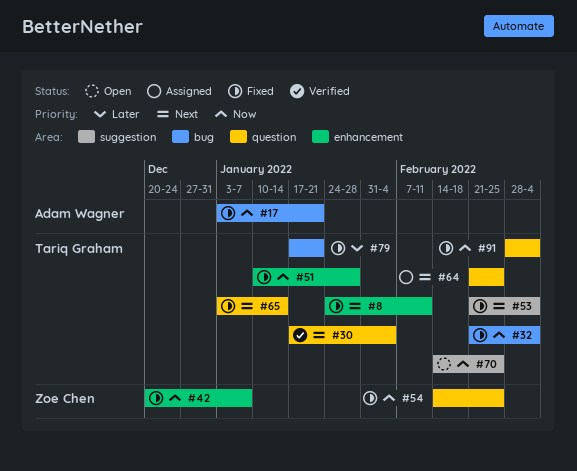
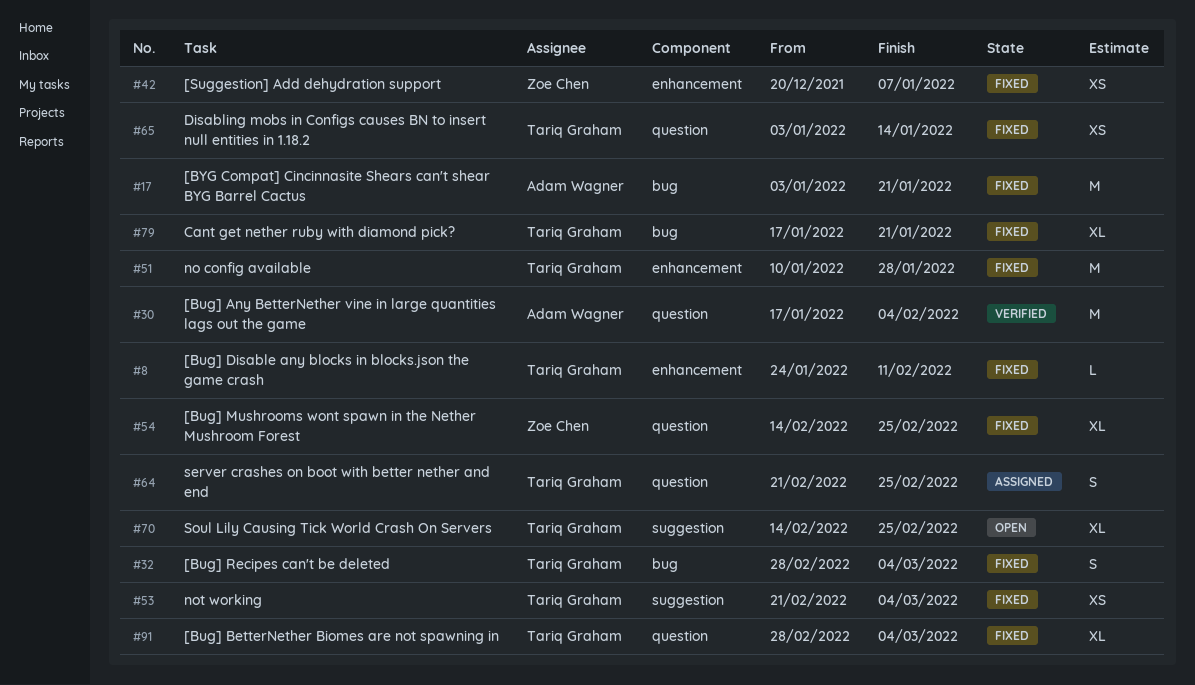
#30, owner: Tariq Graham -> Adam Wagner
#32, start: Feb 21 -> Feb 28

